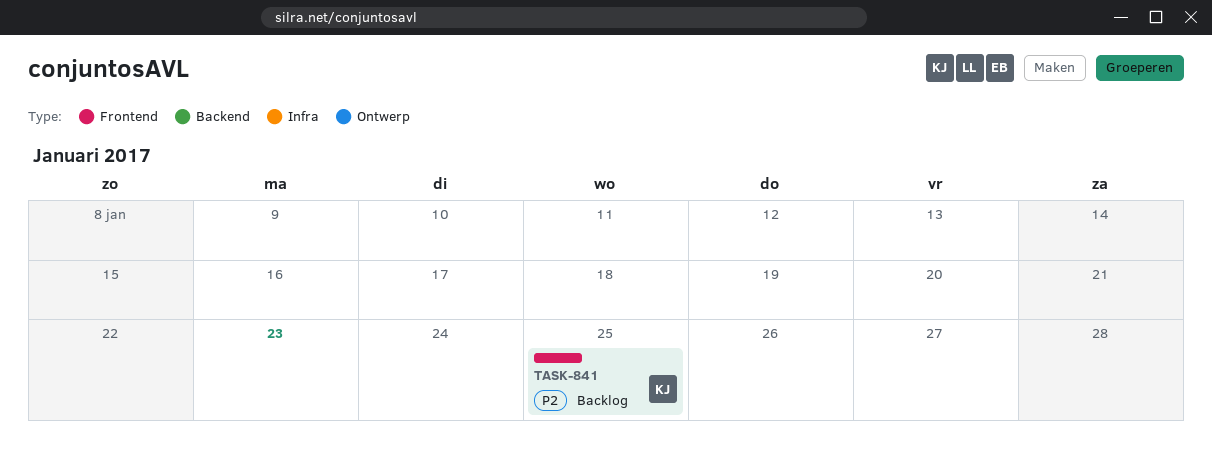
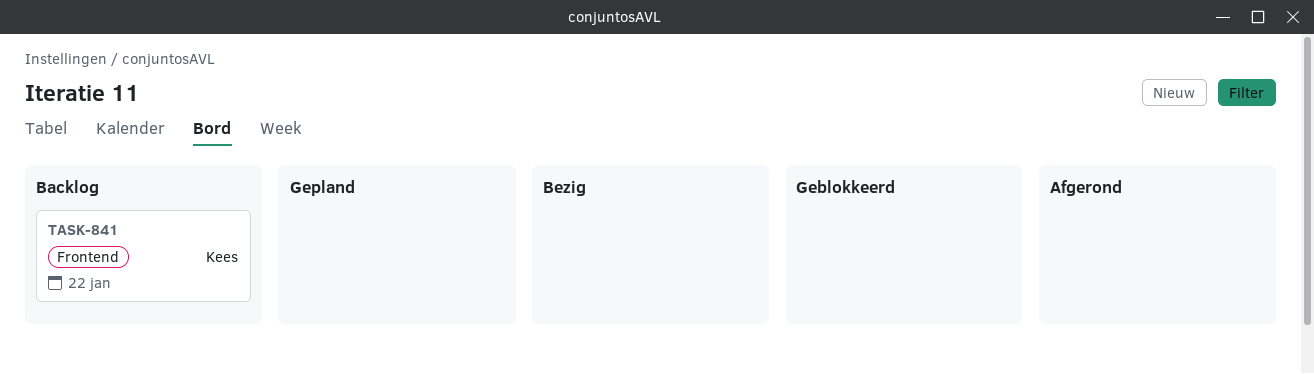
TASK-841, due: Jan 25 -> Jan 22

